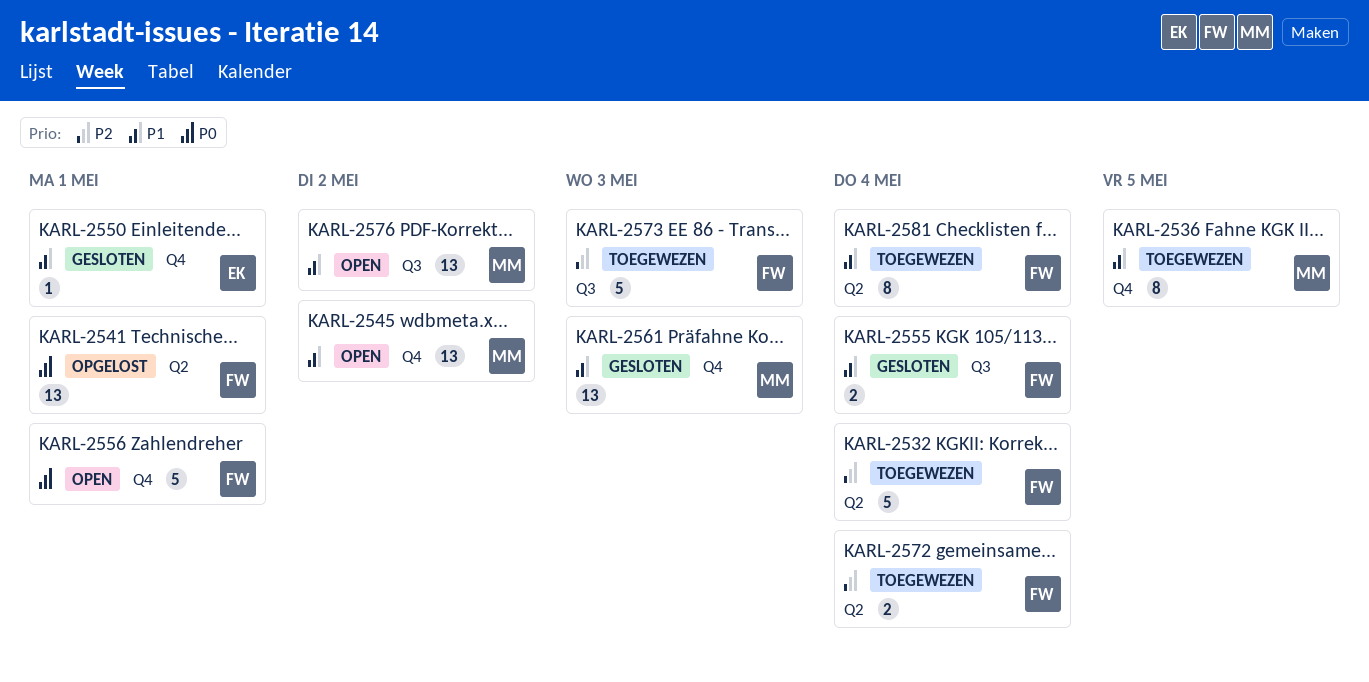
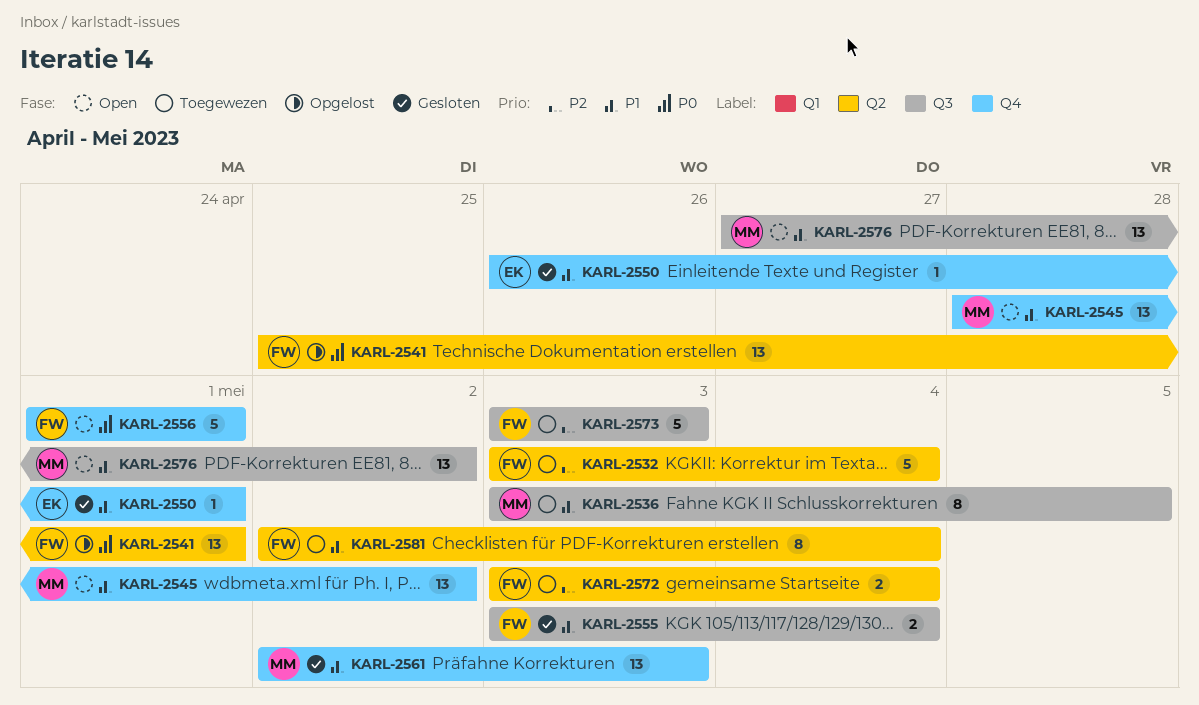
KARL-2536, label: Q4 -> Q3

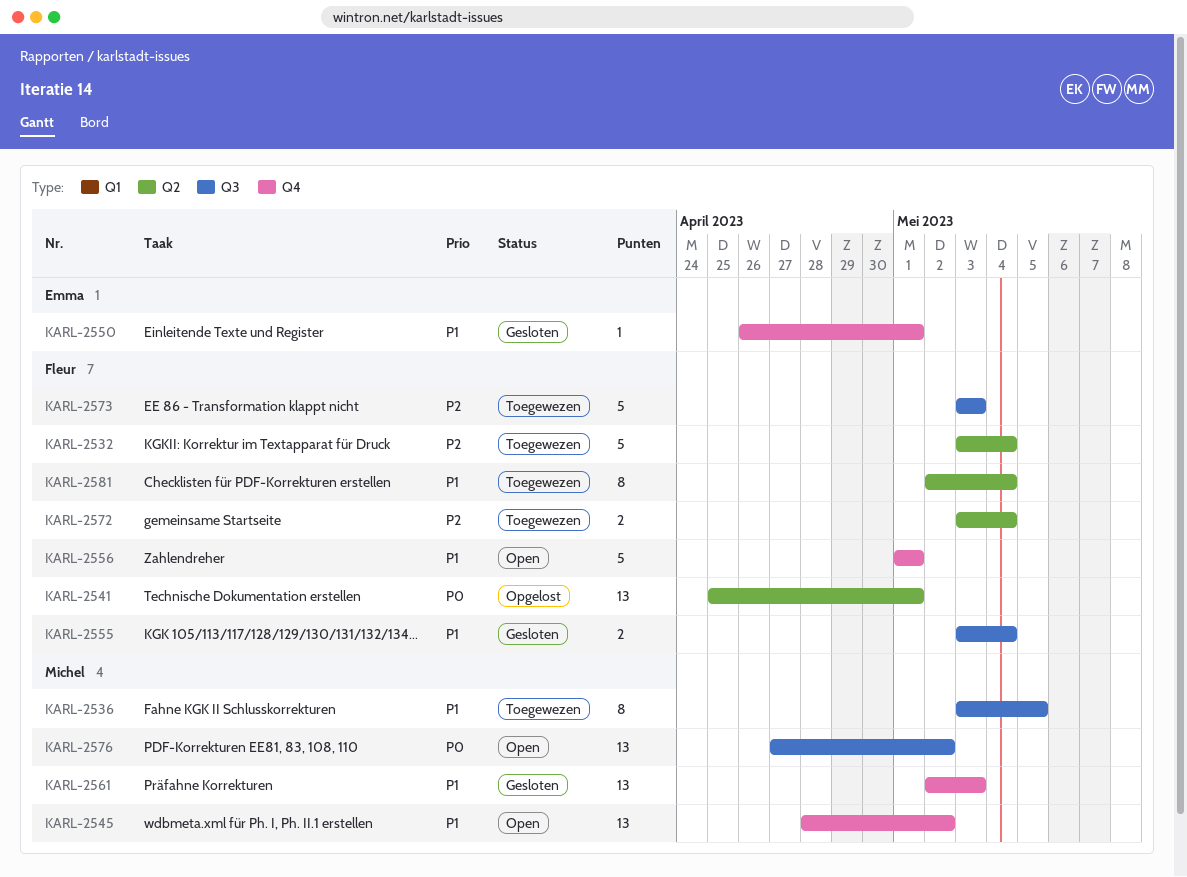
KARL-2556, priority: P0 -> P1
KARL-2576, priority: P1 -> P0

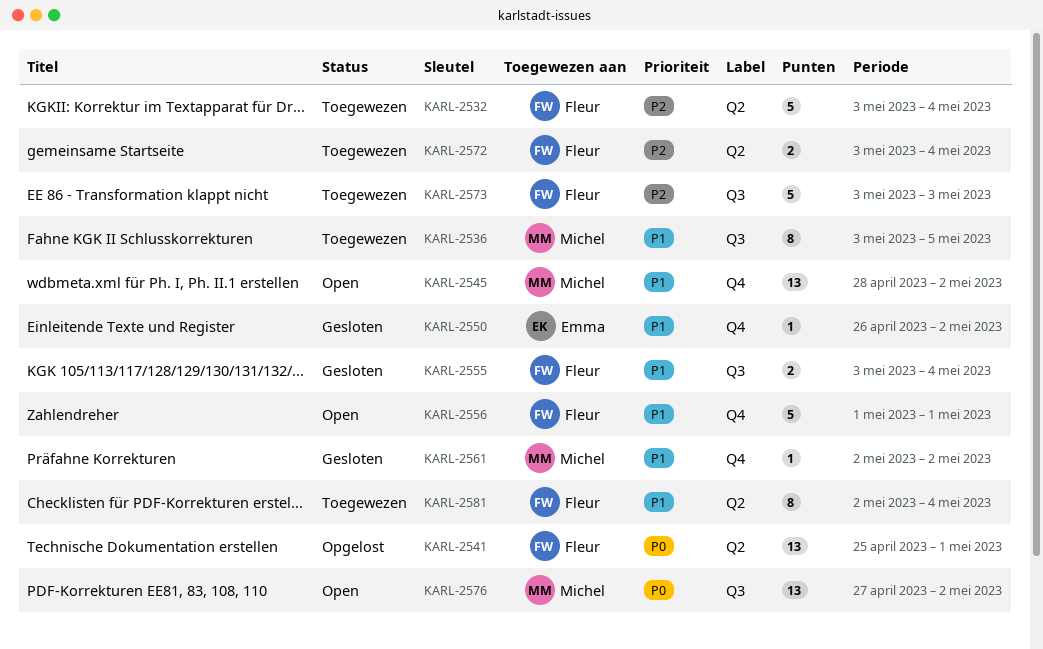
KARL-2550, due: May 1 -> May 2
KARL-2561, estimate: 13 -> 1
KARL-2561, due: May 3 -> May 2

